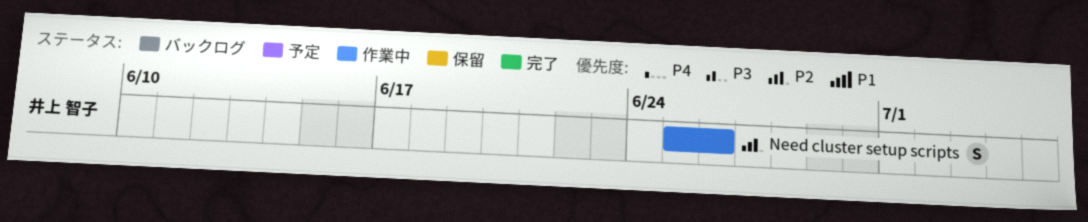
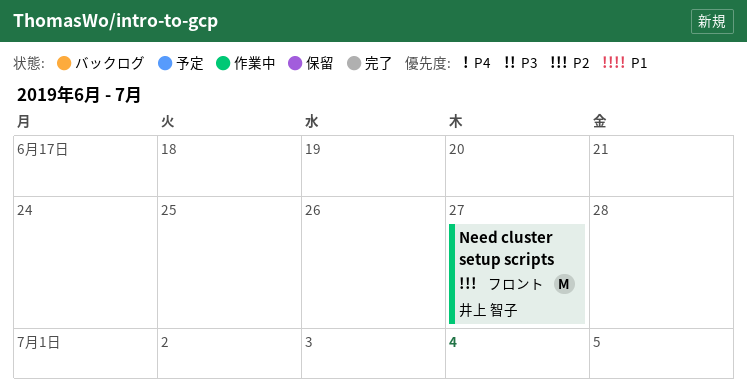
Need cluster setup scripts, estimate: S -> M
Need cluster setup scripts, due: Jun 26 -> Jun 27

